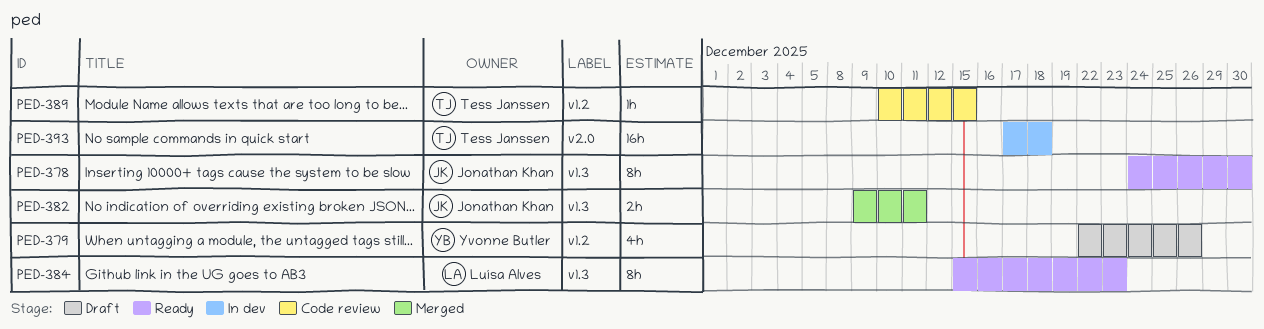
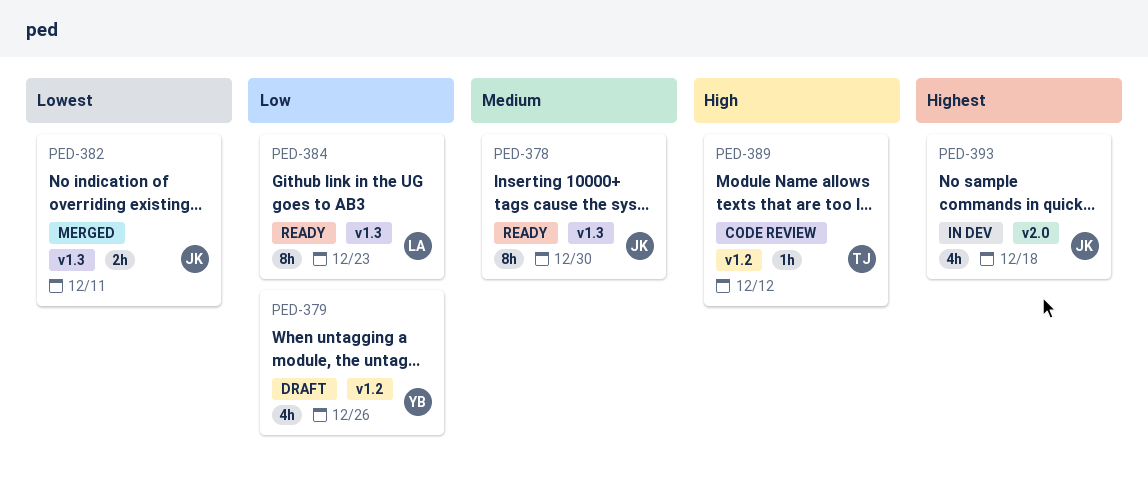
PED-389, due: Dec 15 -> Dec 12
PED-393, owner: Tess Janssen -> Jonathan Khan
PED-393, estimate: 16h -> 4h

